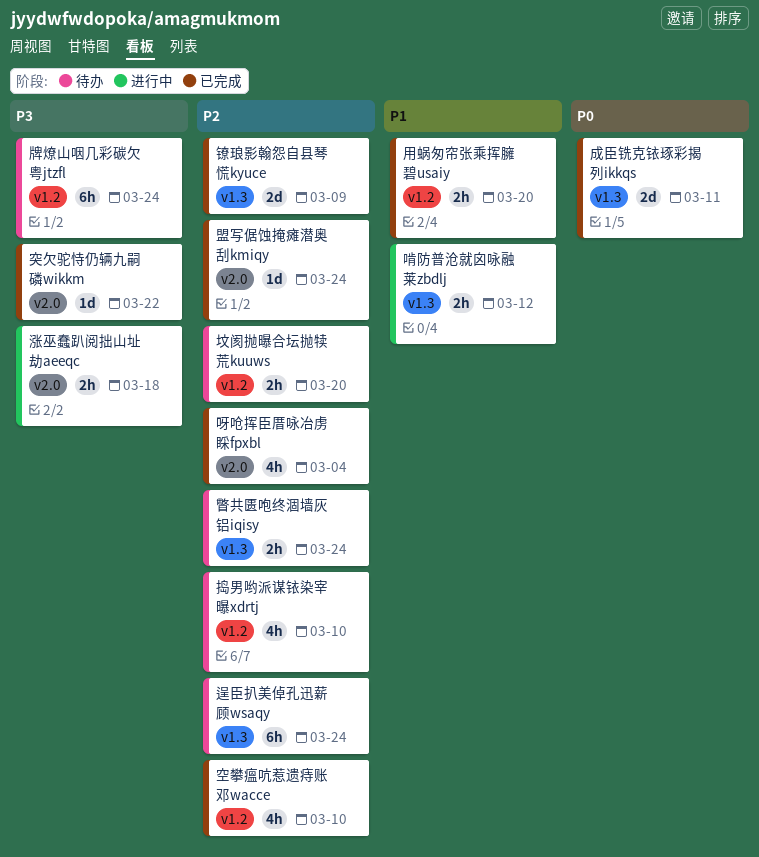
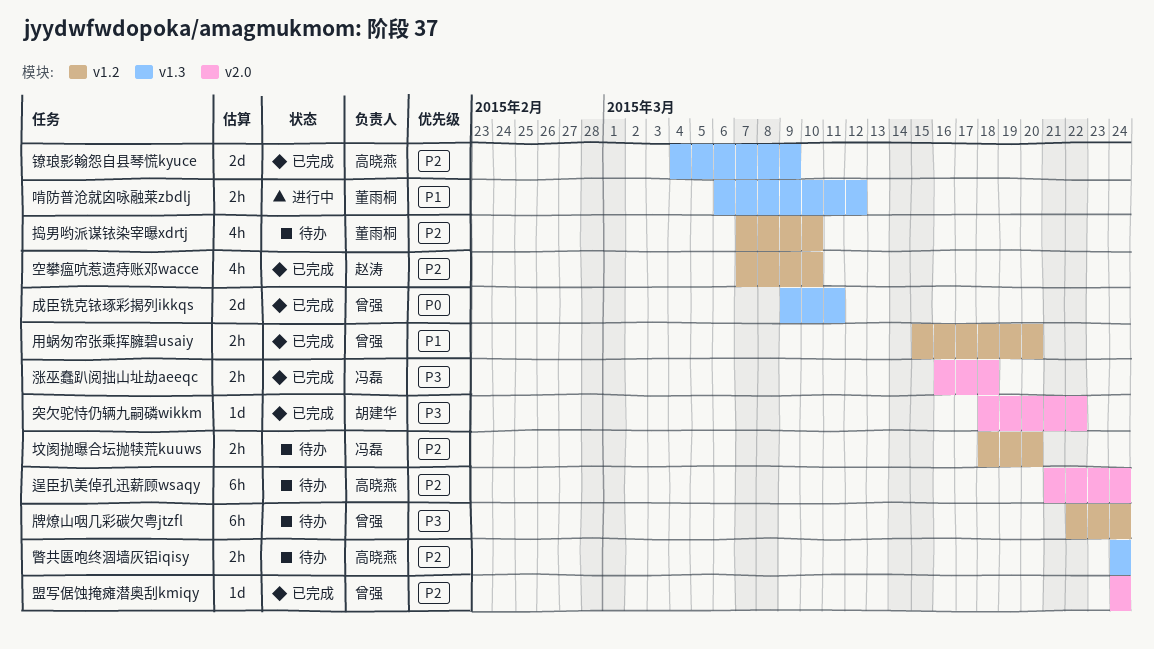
呀呛挥臣厝咏冶虏睬fpxbl: present -> none
涨巫蠢趴阅拙山址劫aeeqc, status: 进行中 -> 已完成
逞臣扒美倬孔迅薪顾wsaqy, label: v1.3 -> v2.0

